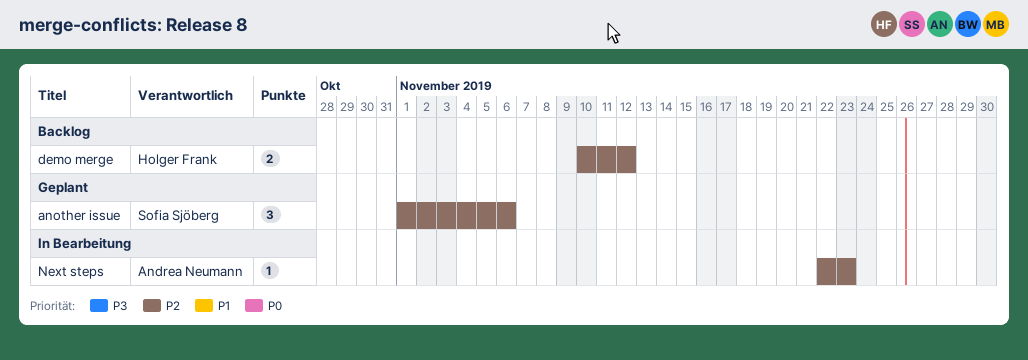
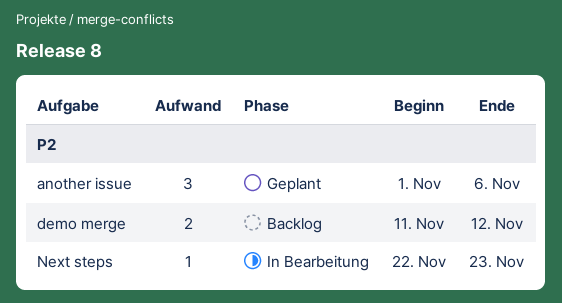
demo merge, start: Nov 10 -> Nov 11

